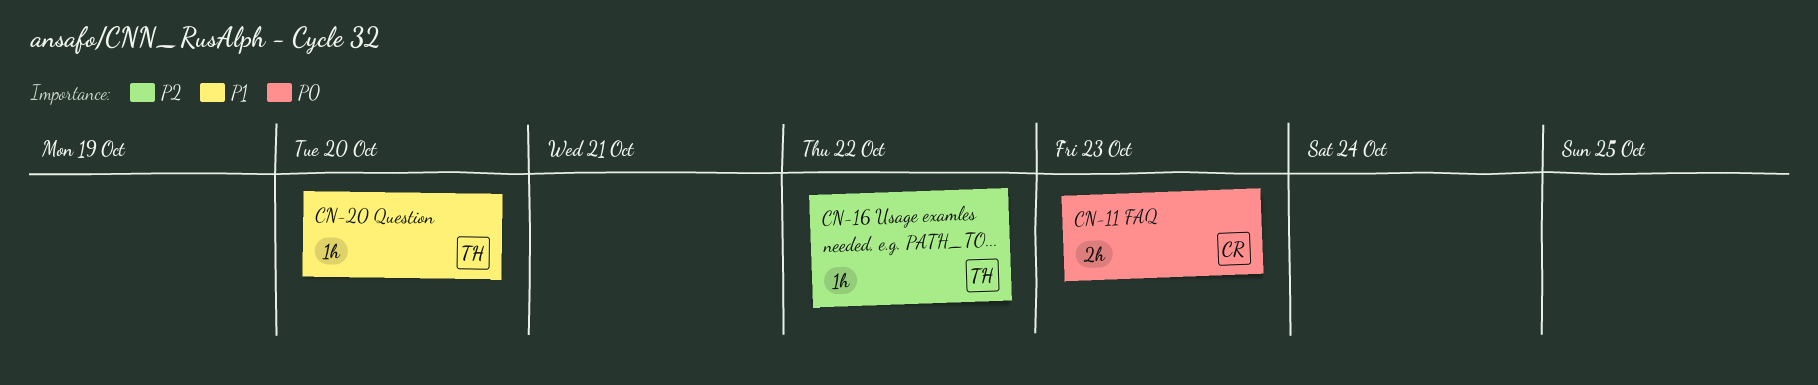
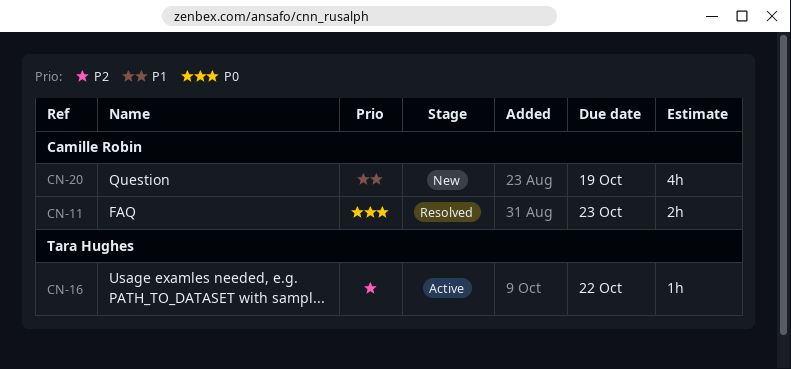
CN-20, owner: Tara Hughes -> Camille Robin
CN-20, estimate: 1h -> 4h
CN-20, due: Oct 20 -> Oct 19

